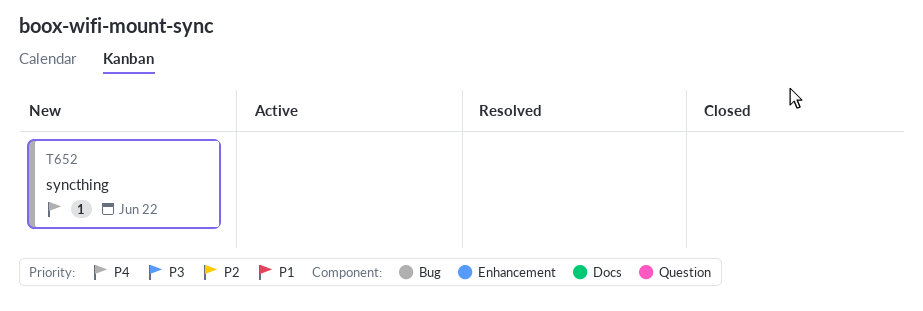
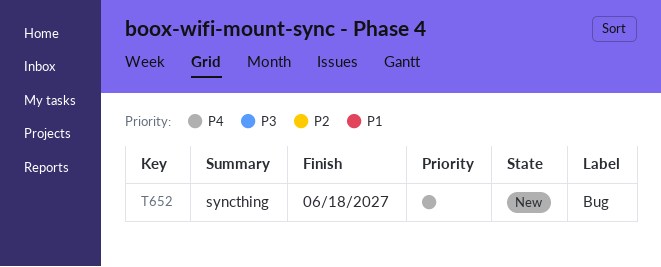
T652, due: Jun 22 -> Jun 18

